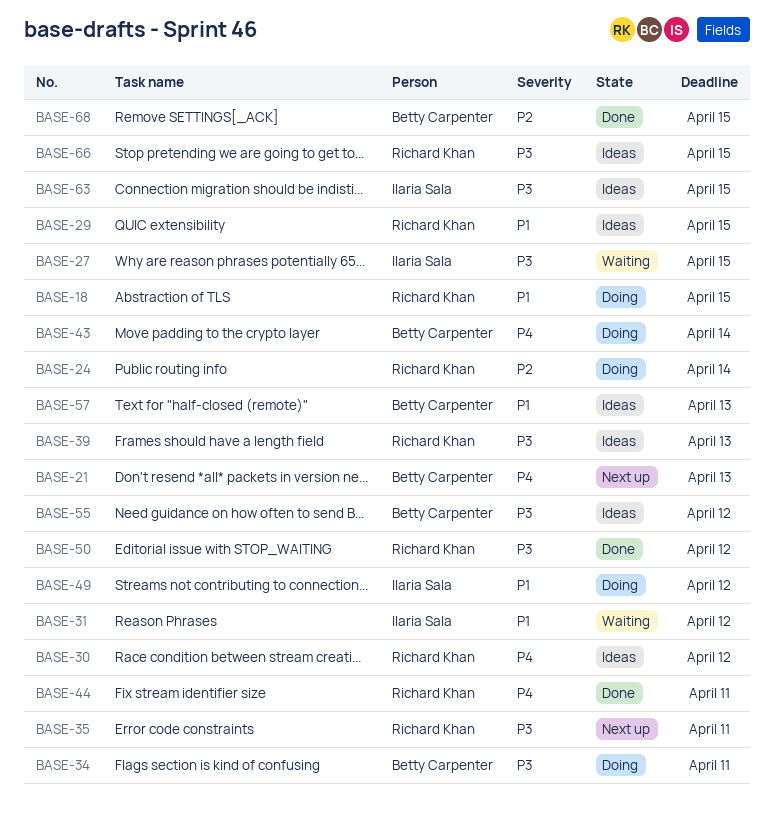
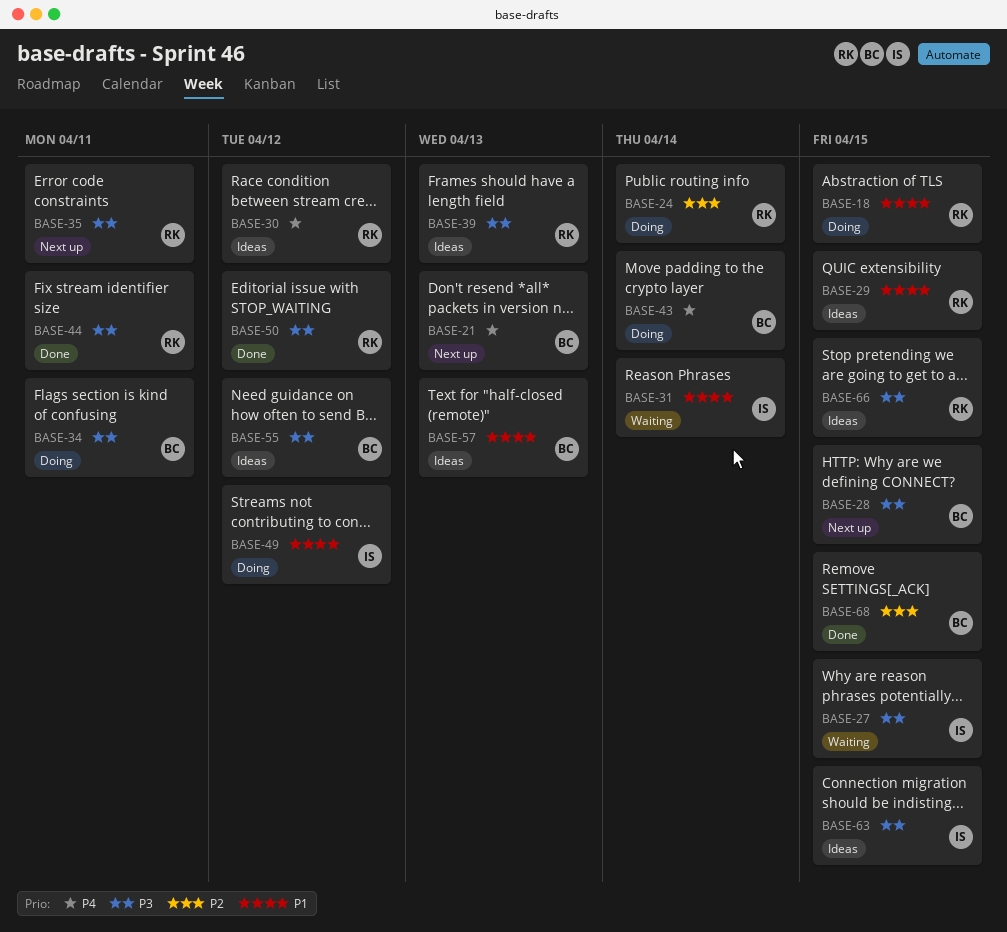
BASE-28: none -> present
BASE-31, due: Apr 12 -> Apr 14
BASE-44, priority: P4 -> P3

